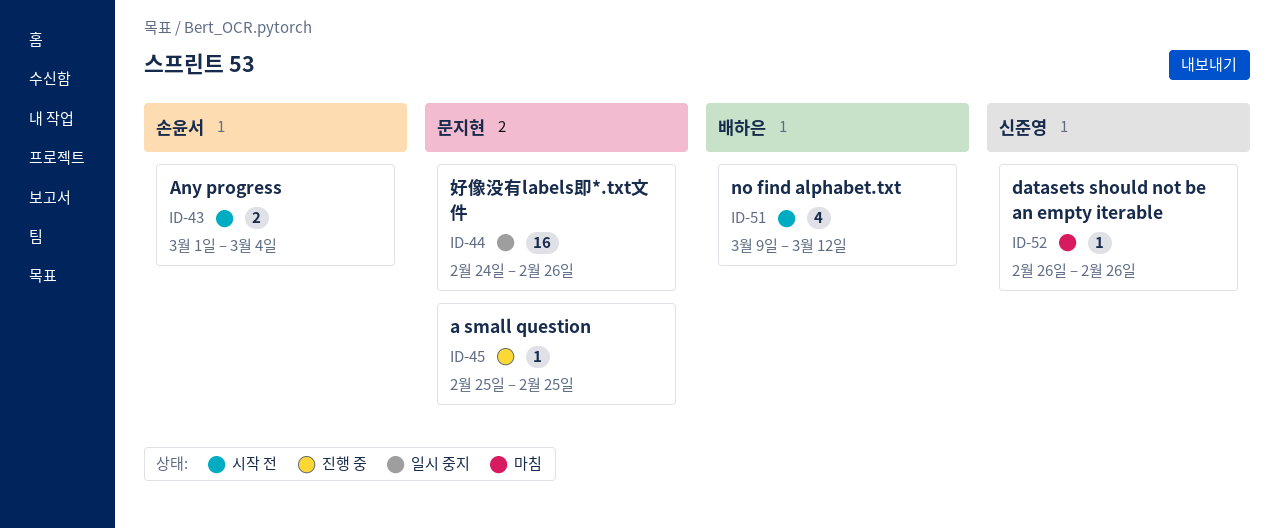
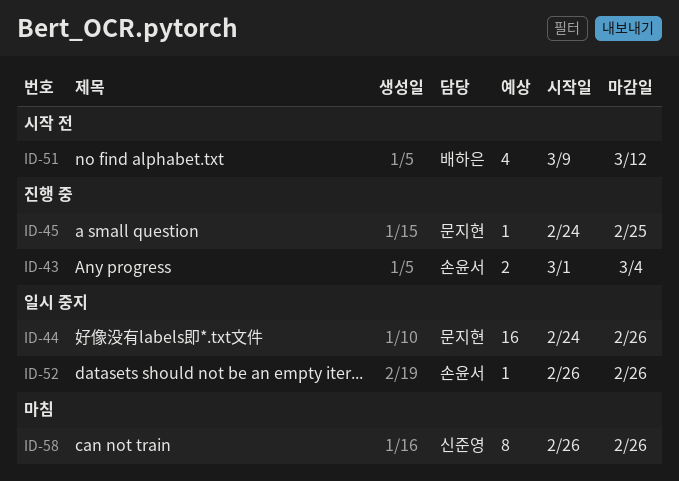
ID-43, status: 시작 전 -> 진행 중
ID-45, start: Feb 25 -> Feb 24
ID-52, status: 마침 -> 일시 중지
ID-52, owner: 신준영 -> 손윤서
ID-58: none -> present

